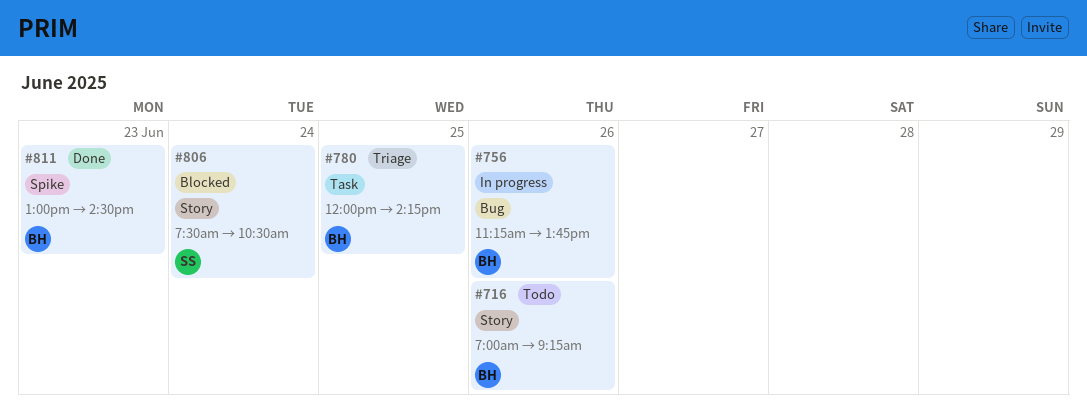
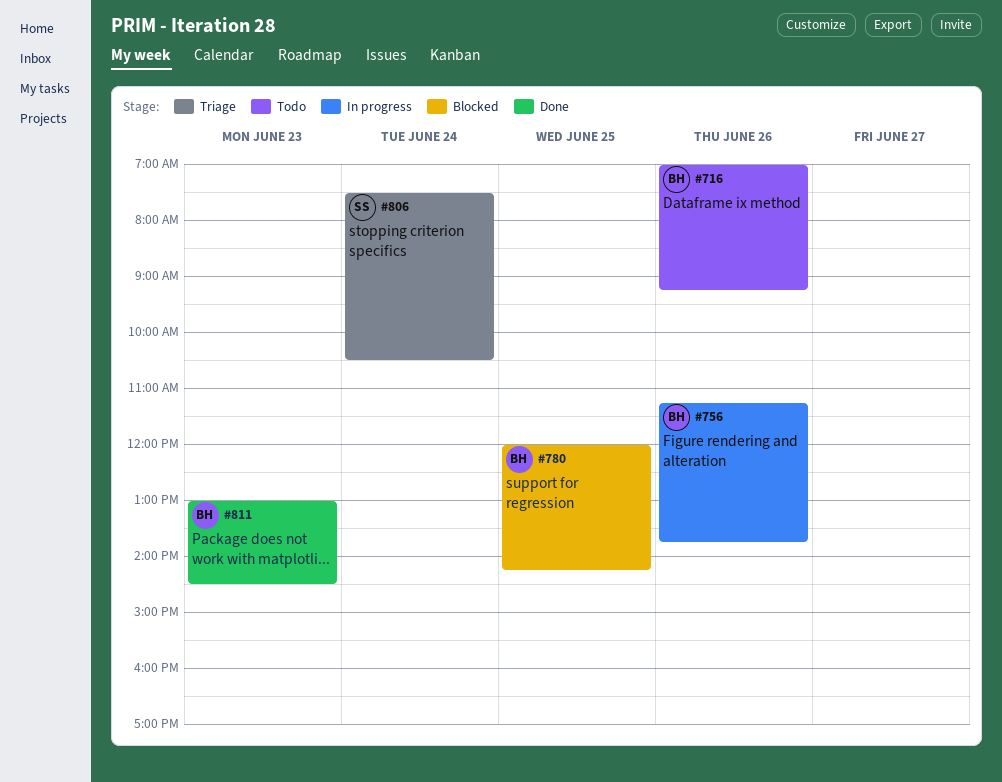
#780, status: Triage -> Blocked
#806, status: Blocked -> Triage

